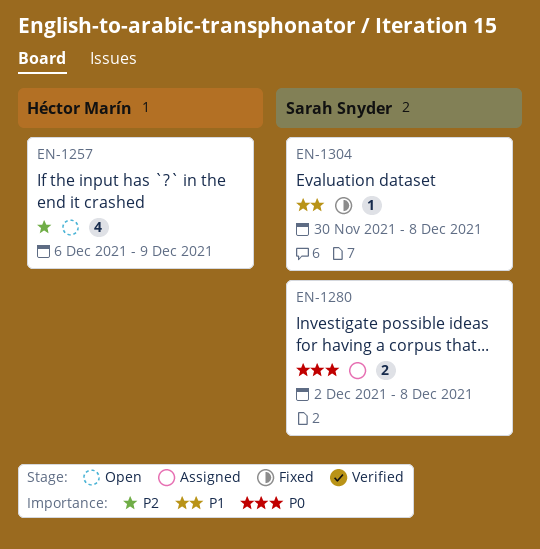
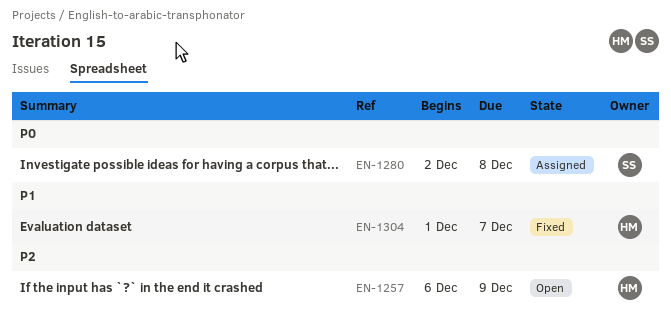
EN-1304, owner: Sarah Snyder -> Héctor Marín
EN-1304, start: Nov 30 -> Dec 1
EN-1304, due: Dec 8 -> Dec 7

